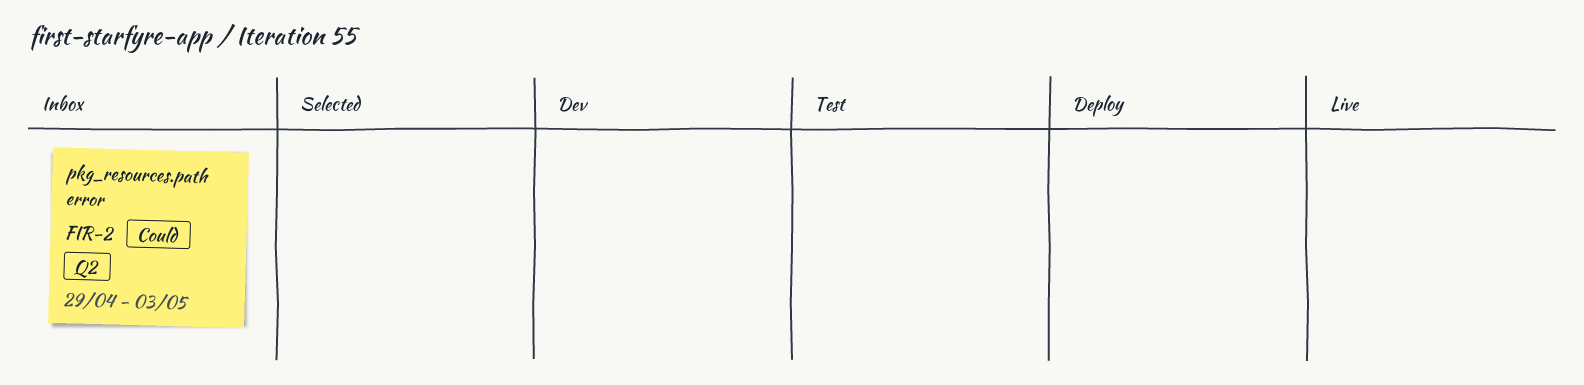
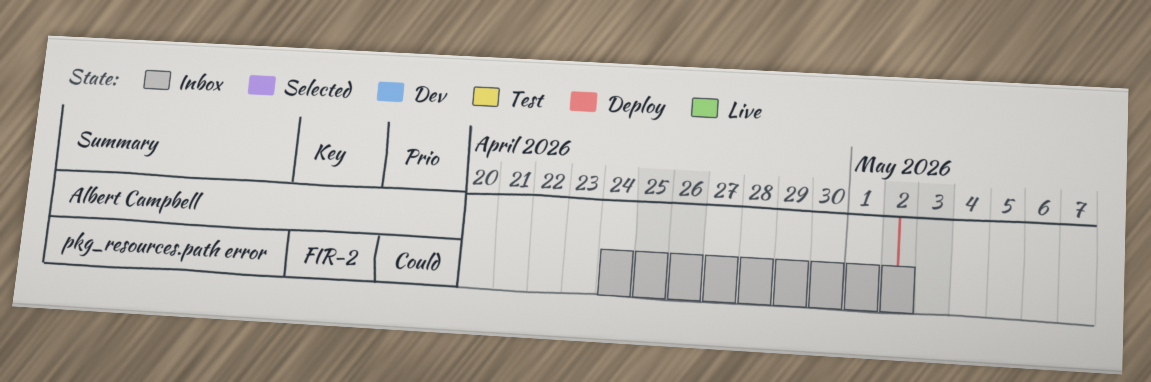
FIR-2, start: Apr 29 -> Apr 24
FIR-2, due: May 3 -> May 2

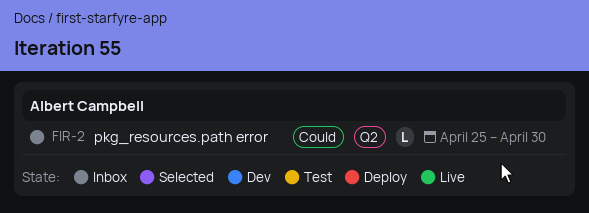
FIR-2, start: Apr 24 -> Apr 25
FIR-2, due: May 2 -> Apr 30

